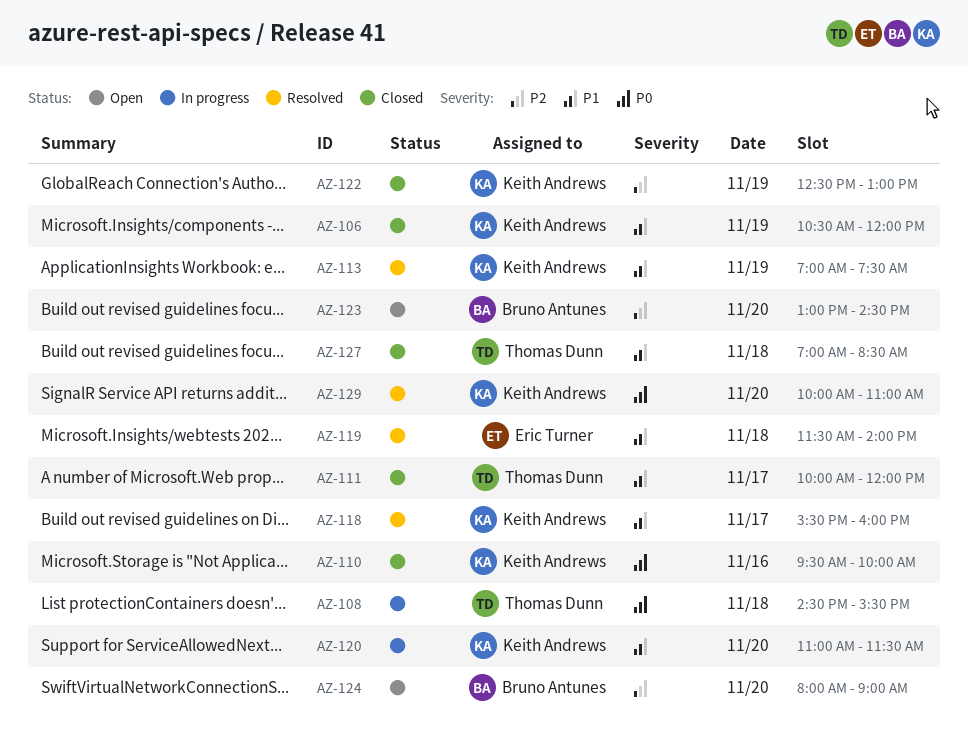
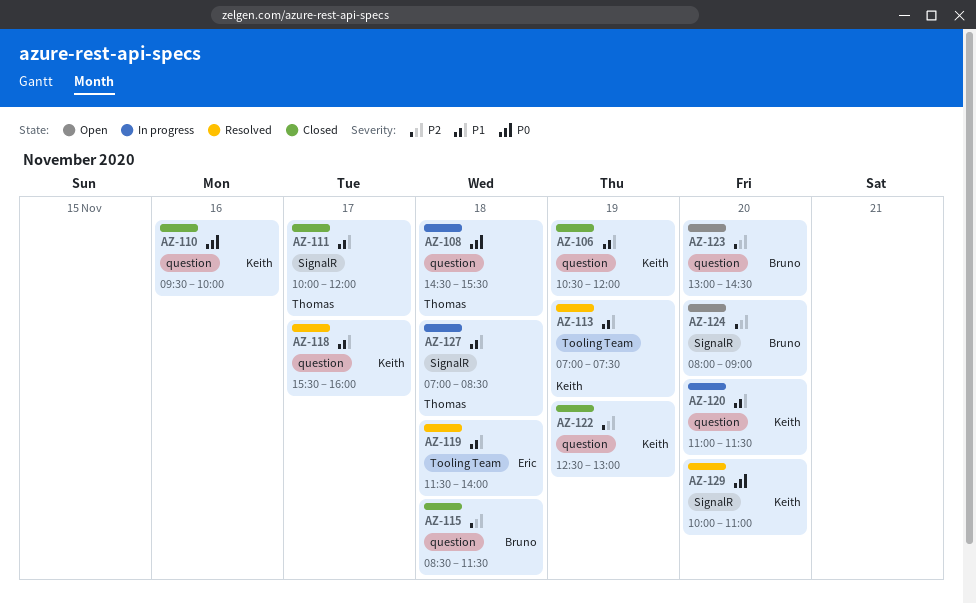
AZ-115: none -> present
AZ-127, status: Closed -> In progress

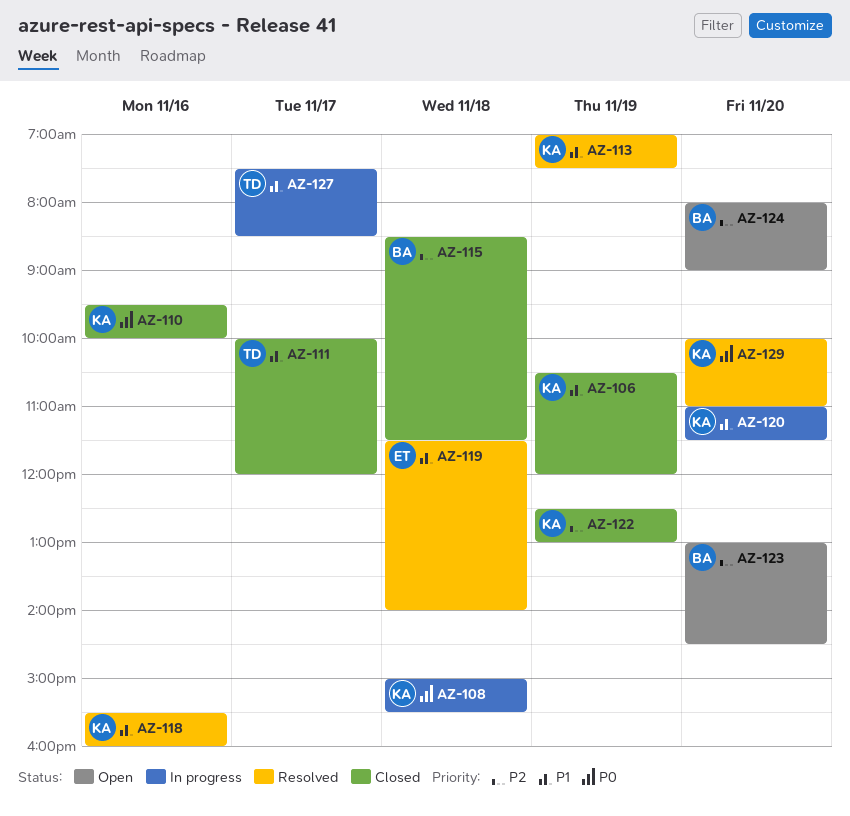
AZ-108, owner: Thomas -> Keith
AZ-108, begins: 14:30 -> 15:00
AZ-118, day: Nov 17 -> Nov 16
AZ-127, day: Nov 18 -> Nov 17
AZ-127, begins: 07:00 -> 07:30

